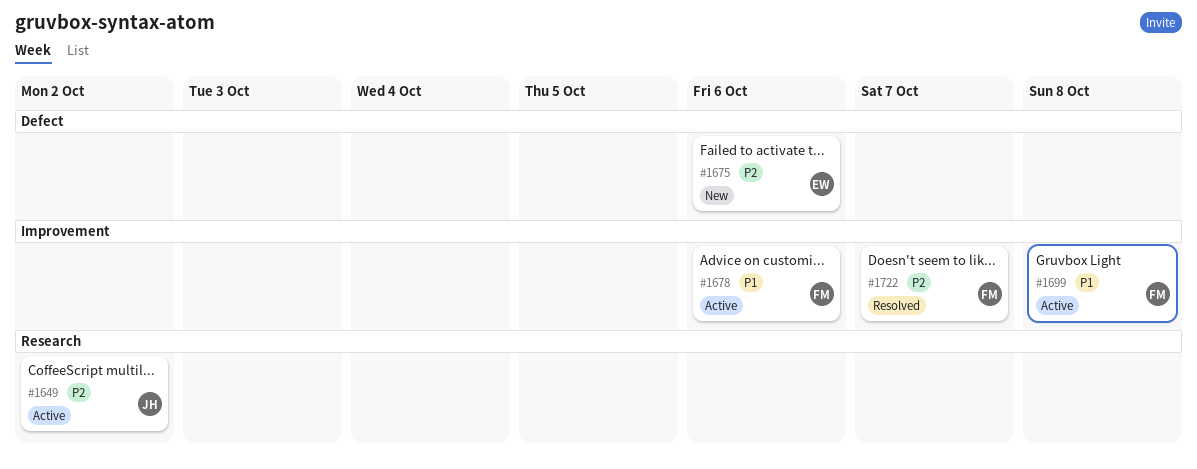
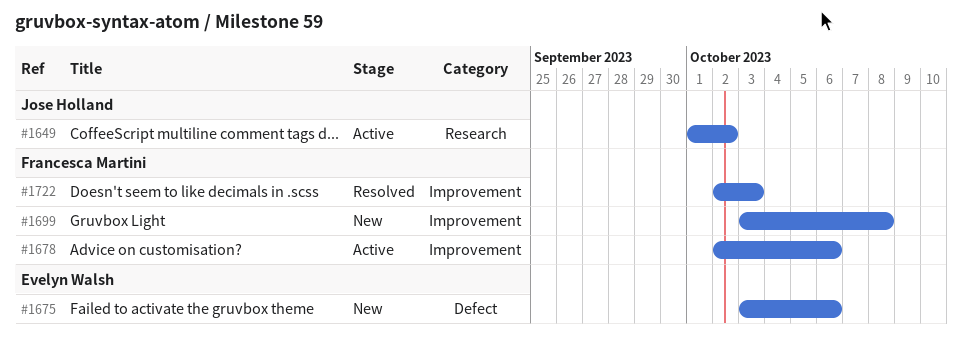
#1699, status: Active -> New
#1722, due: Oct 7 -> Oct 3

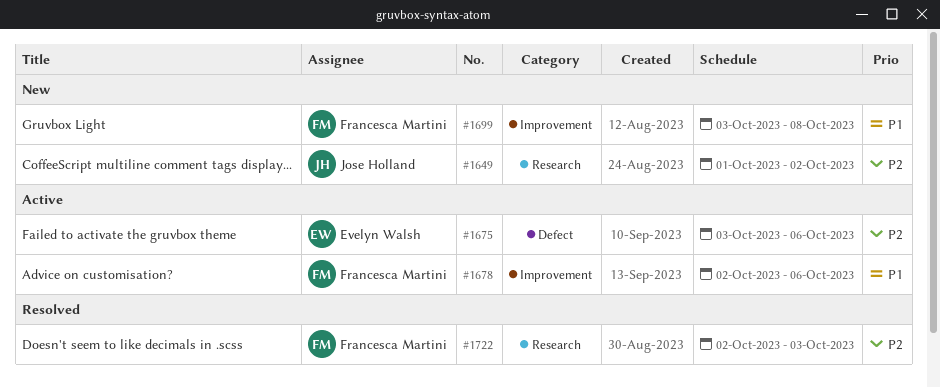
#1649, status: Active -> New
#1675, status: New -> Active
#1722, label: Improvement -> Research

